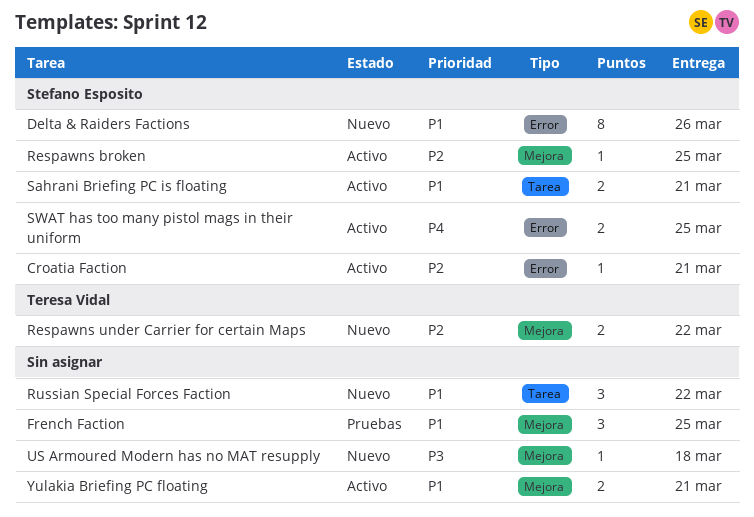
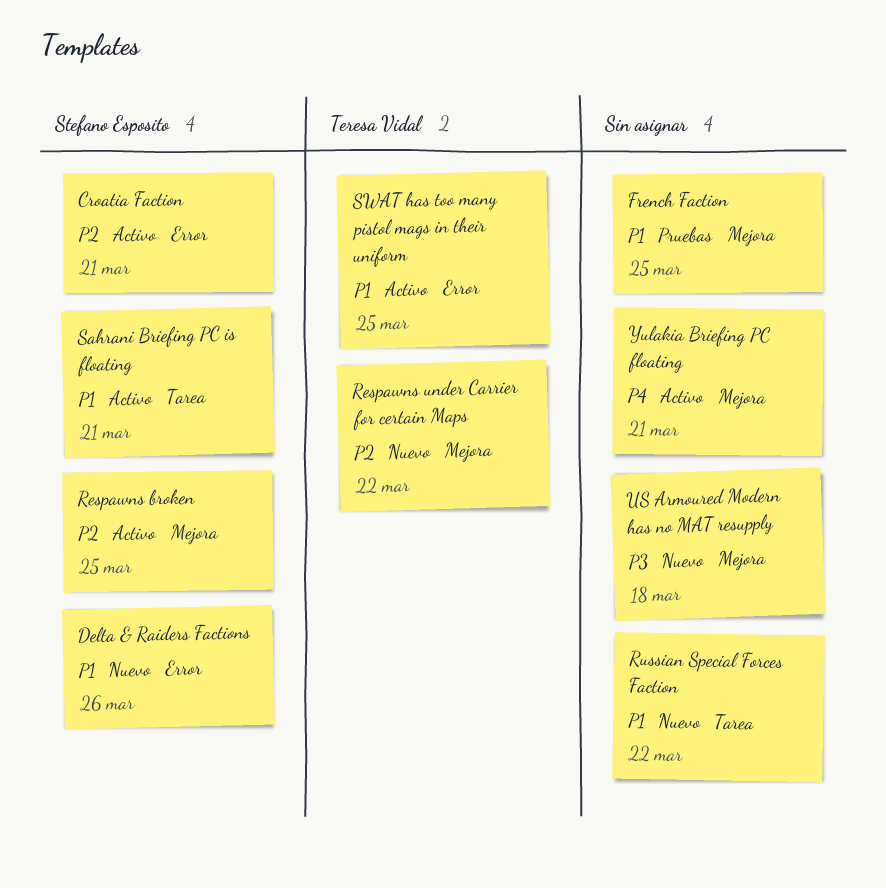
SWAT has too many pistol mags in their uniform, owner: Stefano Esposito -> Teresa Vidal
SWAT has too many pistol mags in their uniform, priority: P4 -> P1
Yulakia Briefing PC floating, priority: P1 -> P4

